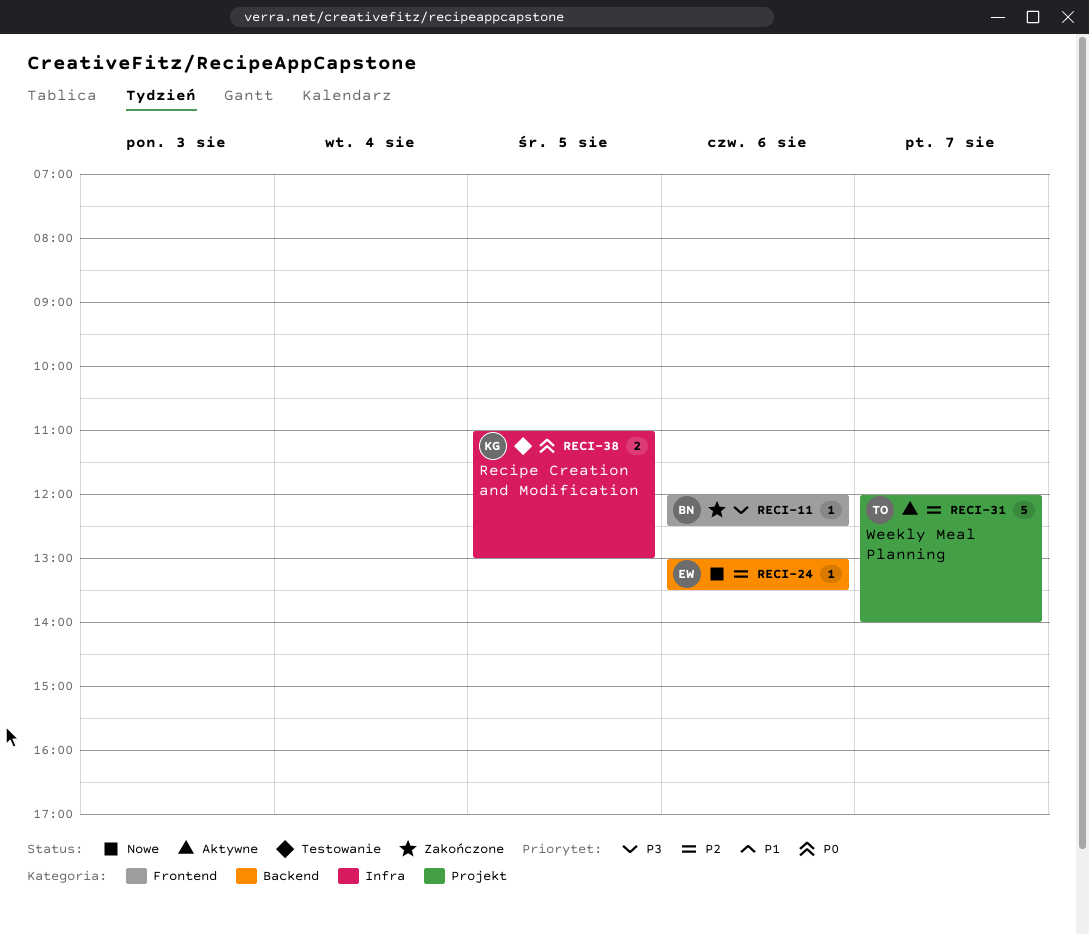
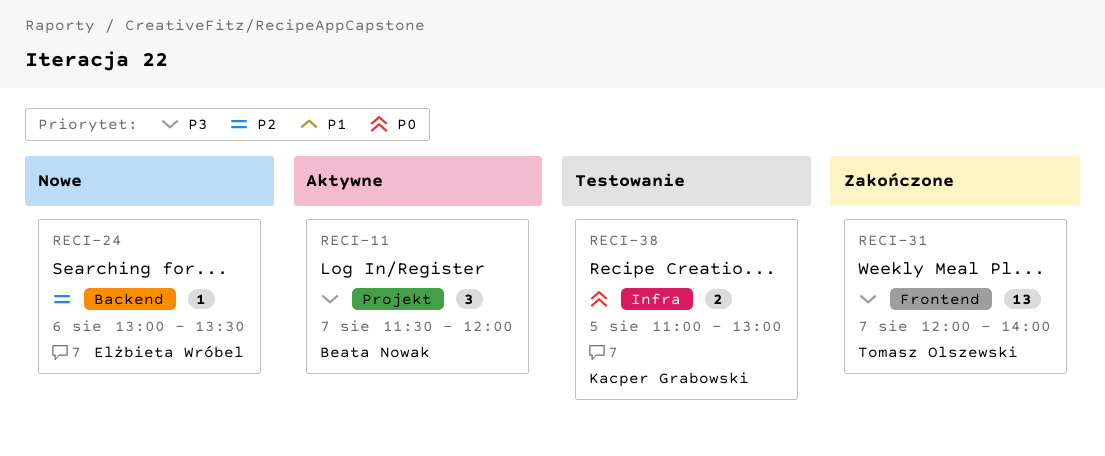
RECI-11, status: Zakończone -> Aktywne
RECI-11, label: Frontend -> Projekt
RECI-11, estimate: 1 -> 3
RECI-11, day: Aug 6 -> Aug 7
RECI-11, begins: 12:00 -> 11:30
RECI-11, ends: 12:30 -> 12:00
RECI-31, status: Aktywne -> Zakończone
RECI-31, priority: P2 -> P3
RECI-31, label: Projekt -> Frontend
RECI-31, estimate: 5 -> 13

